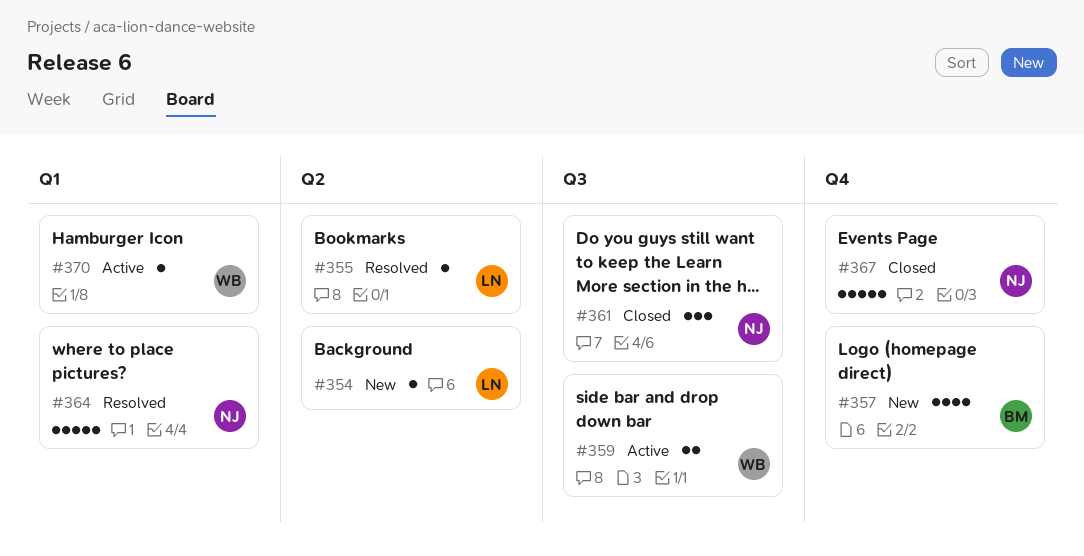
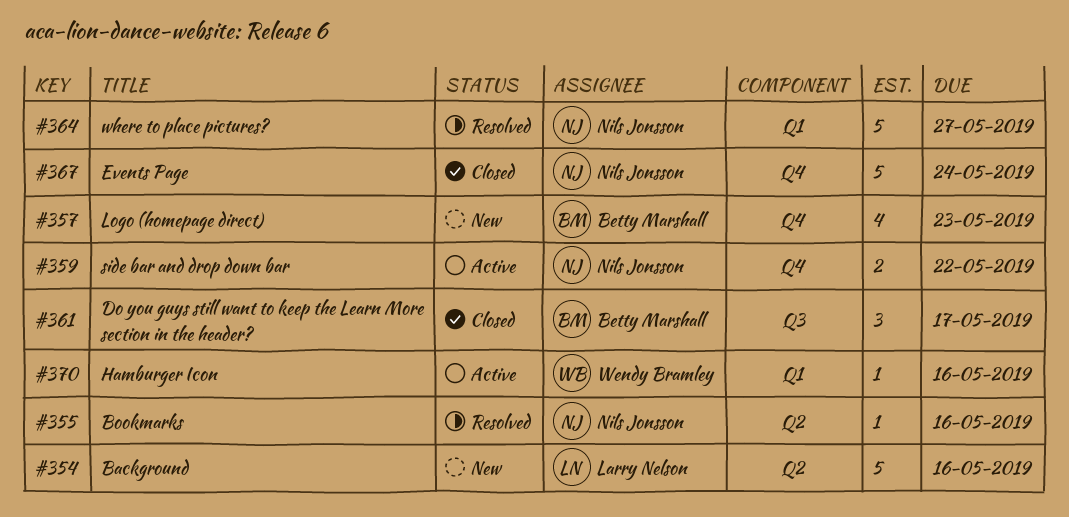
#354, estimate: 1 -> 5
#355, owner: Larry Nelson -> Nils Jonsson
#359, owner: Wendy Bramley -> Nils Jonsson
#359, label: Q3 -> Q4
#361, owner: Nils Jonsson -> Betty Marshall

